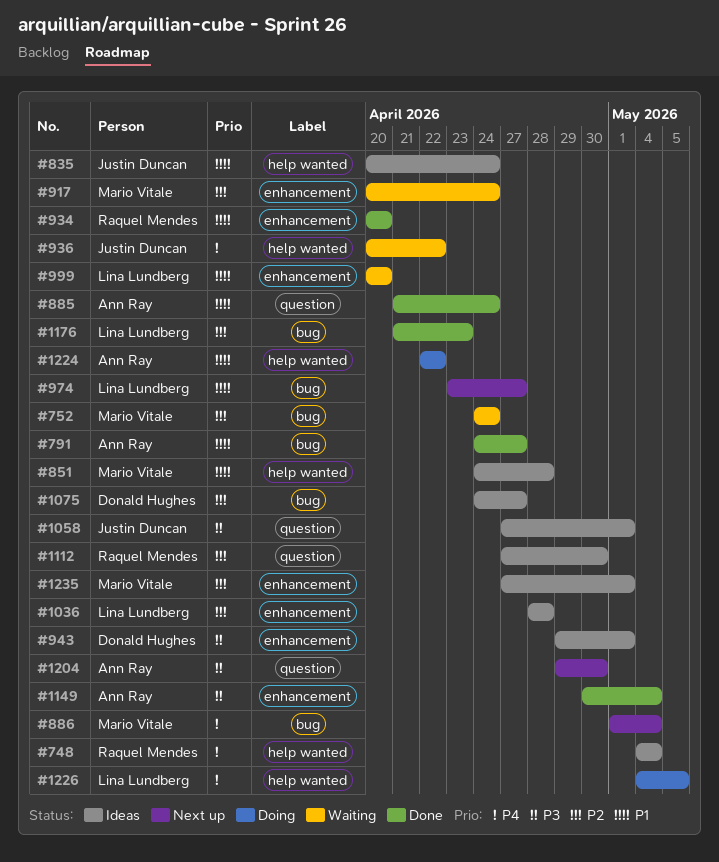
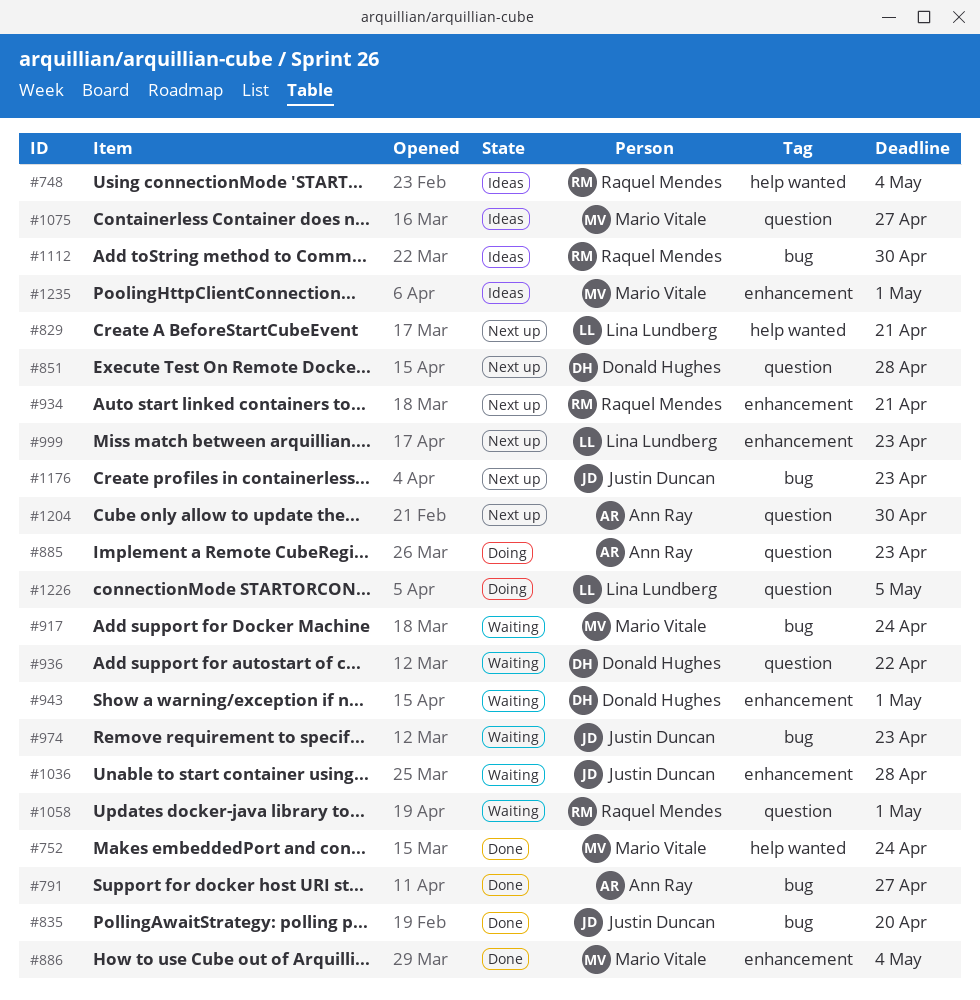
#752, status: Waiting -> Done
#752, label: bug -> help wanted
#829: none -> present
#835, status: Ideas -> Done
#835, label: help wanted -> bug
#835, due: Apr 24 -> Apr 20
#851, status: Ideas -> Next up
#851, owner: Mario Vitale -> Donald Hughes
#851, label: help wanted -> question
#885, status: Done -> Doing
#885, due: Apr 24 -> Apr 23
#886, status: Next up -> Done
#886, label: bug -> enhancement
#917, label: enhancement -> bug
#934, status: Done -> Next up
#934, due: Apr 20 -> Apr 21
#936, owner: Justin Duncan -> Donald Hughes
#936, label: help wanted -> question
#943, status: Ideas -> Waiting
#974, status: Next up -> Waiting
#974, owner: Lina Lundberg -> Justin Duncan
#974, due: Apr 27 -> Apr 23
#999, status: Waiting -> Next up
#999, due: Apr 20 -> Apr 23
#1036, status: Ideas -> Waiting
#1036, owner: Lina Lundberg -> Justin Duncan
#1058, status: Ideas -> Waiting
#1058, owner: Justin Duncan -> Raquel Mendes
#1075, owner: Donald Hughes -> Mario Vitale
#1075, label: bug -> question
#1112, label: question -> bug
#1149: present -> none
#1176, status: Done -> Next up
#1176, owner: Lina Lundberg -> Justin Duncan
#1224: present -> none
#1226, label: help wanted -> question

